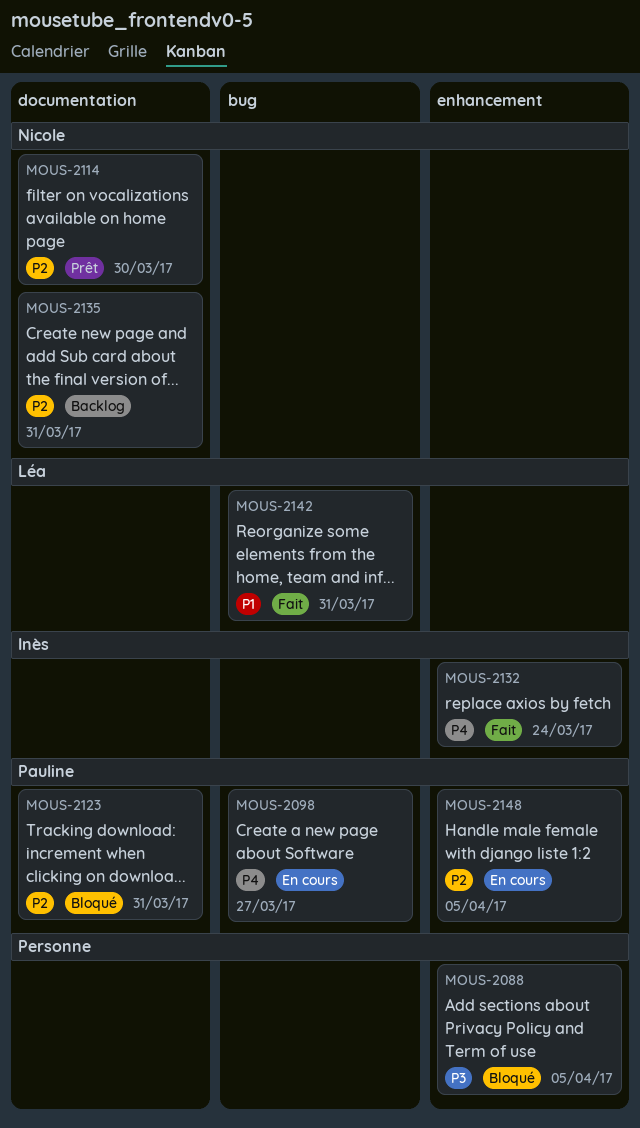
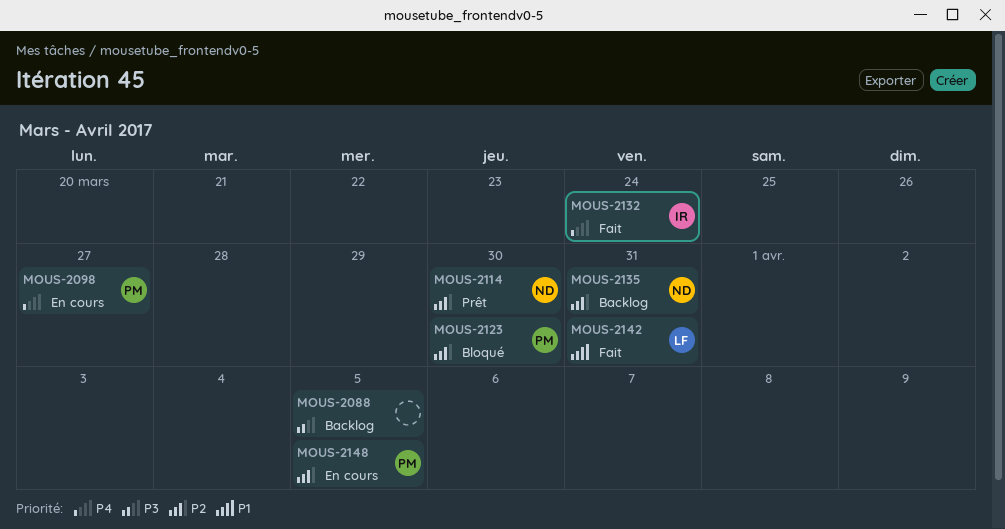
MOUS-2088, status: Bloqué -> Backlog
MOUS-2123, due: Mar 31 -> Mar 30

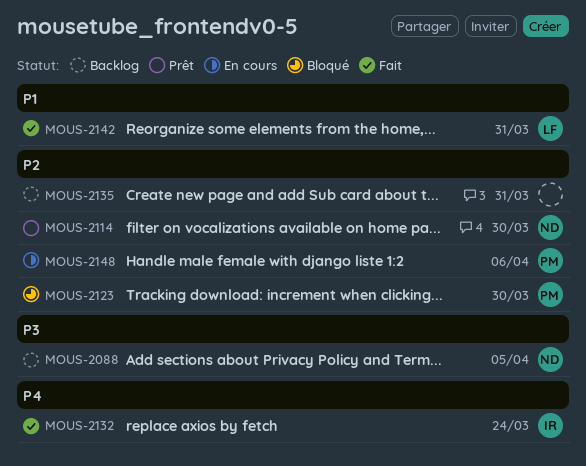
MOUS-2088, owner: none -> ND
MOUS-2098: present -> none
MOUS-2135, owner: ND -> none
MOUS-2148, due: Apr 5 -> Apr 6

